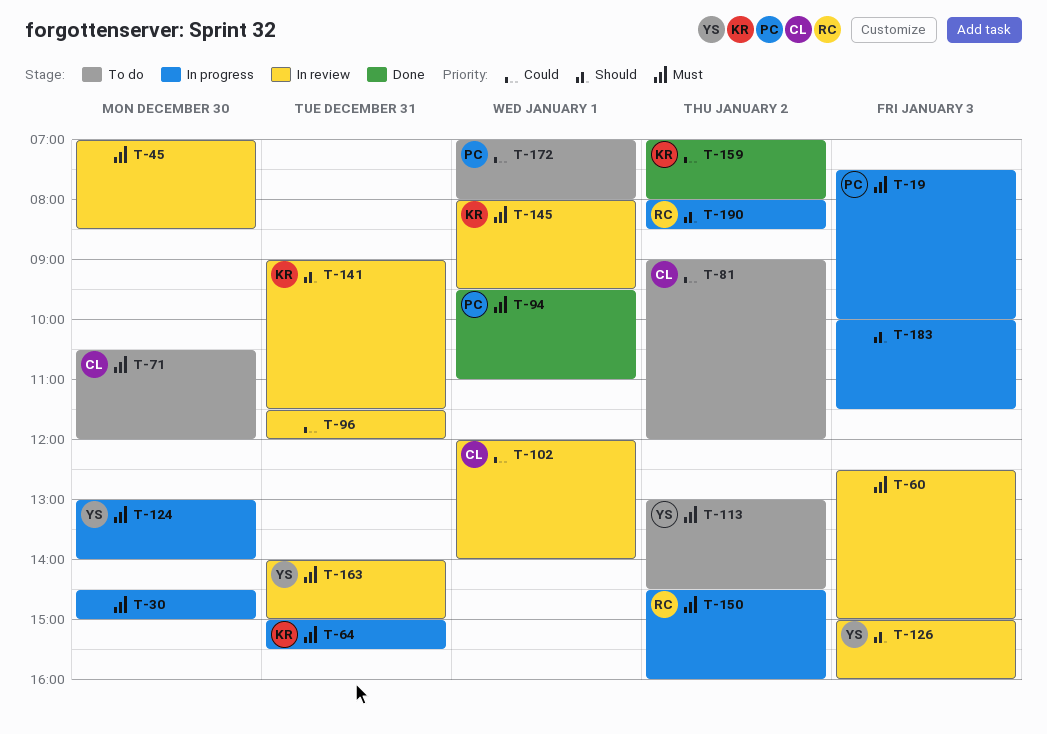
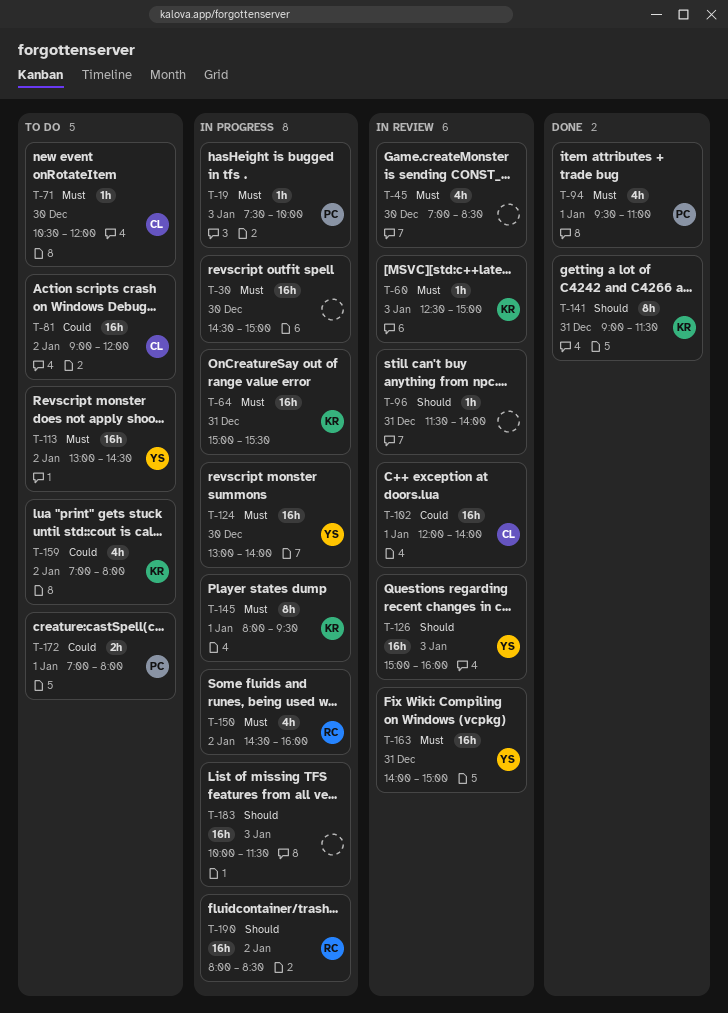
T-60, owner: none -> KR
T-96, priority: Could -> Should
T-96, ends: 12:00 -> 14:00
T-141, status: In review -> Done
T-145, status: In review -> In progress
T-159, status: Done -> To do

